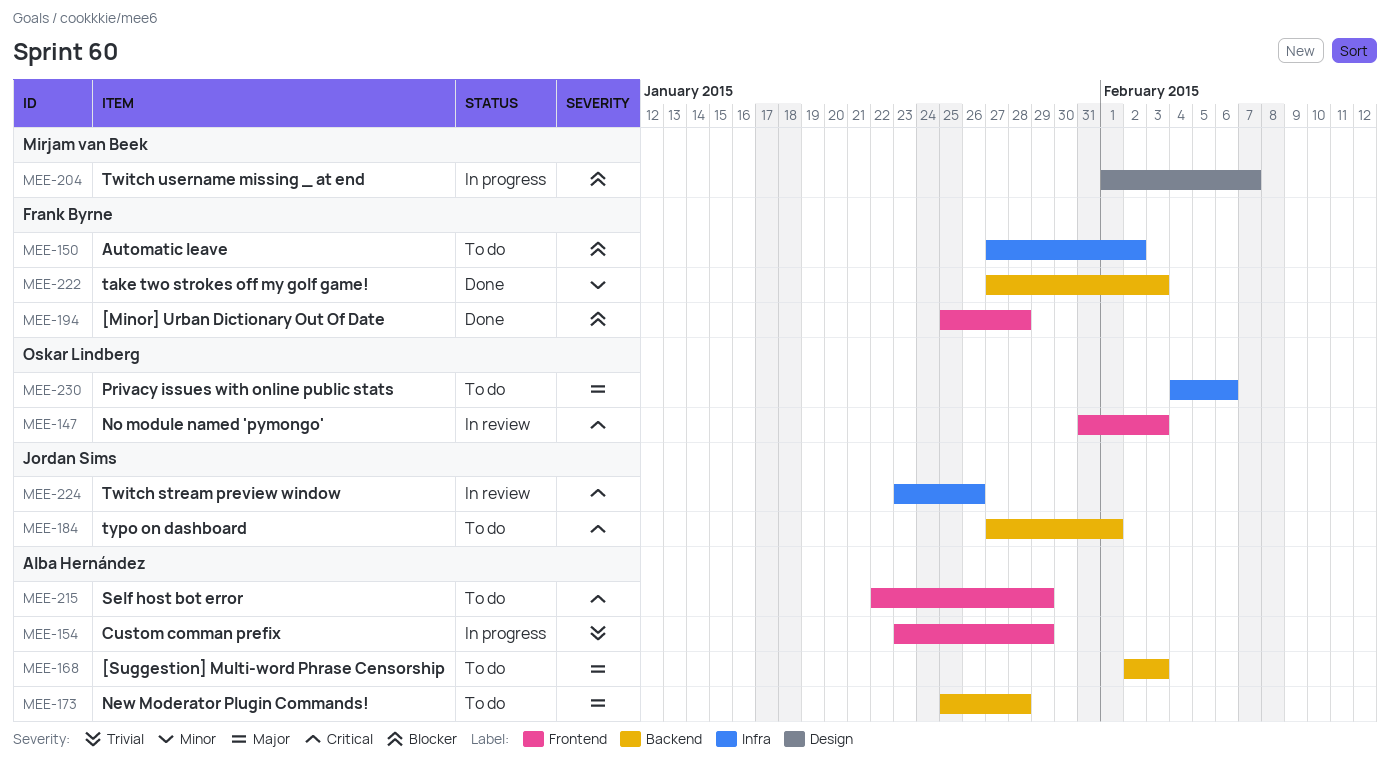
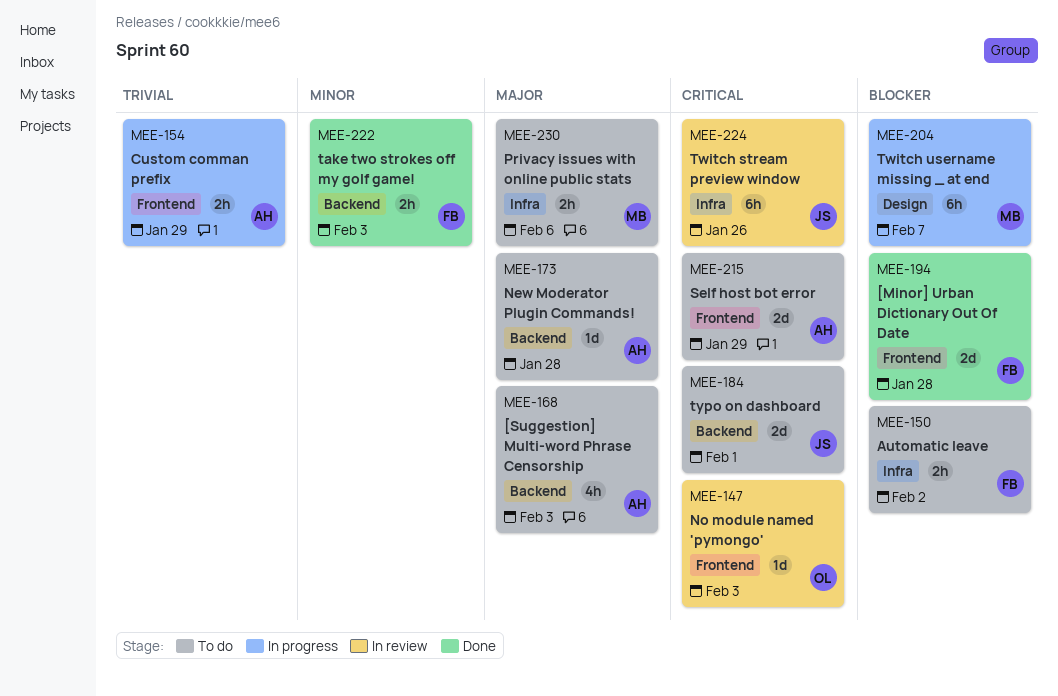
MEE-230, owner: Oskar Lindberg -> Mirjam van Beek

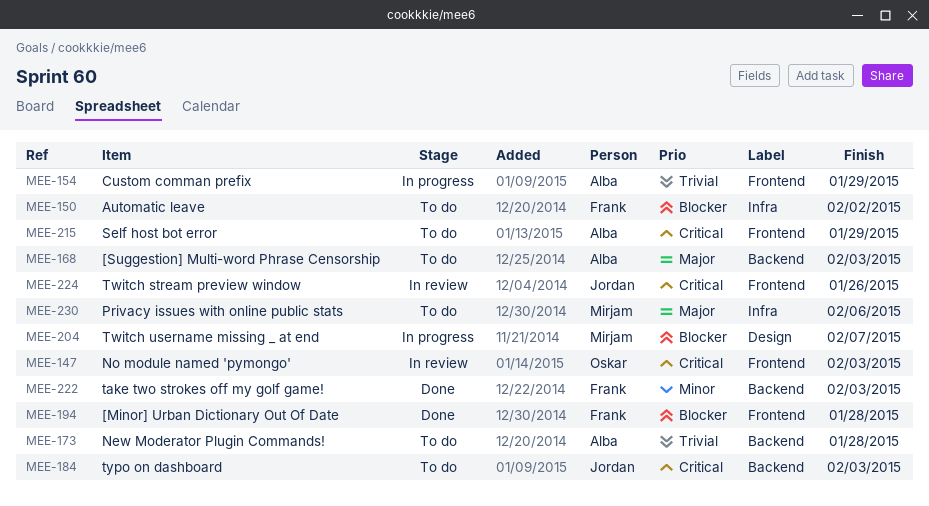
MEE-173, priority: Major -> Trivial
MEE-184, due: Feb 1 -> Feb 3
MEE-224, label: Infra -> Frontend

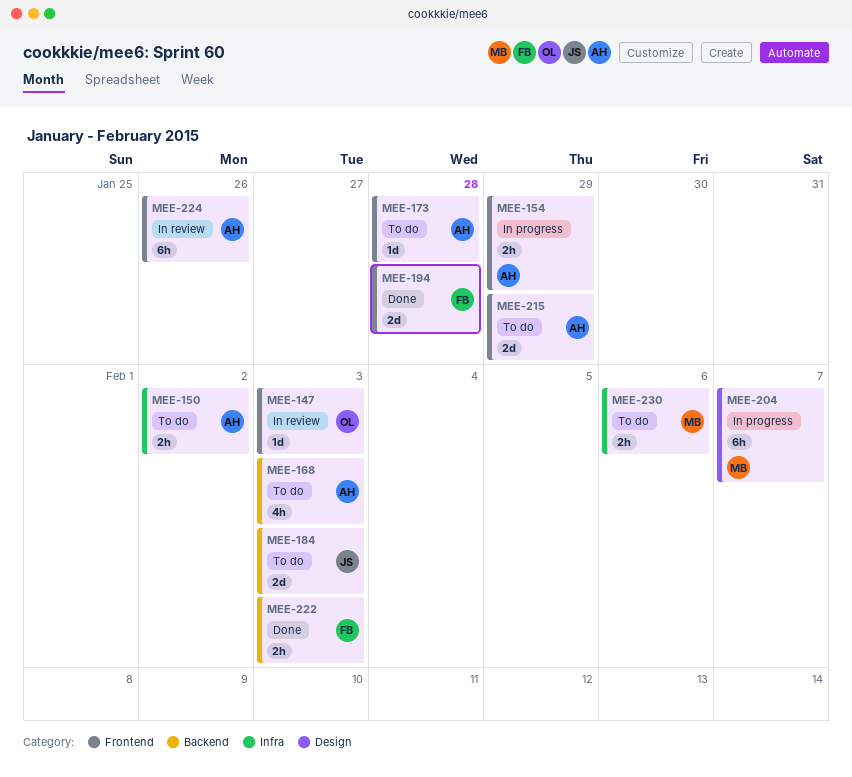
MEE-150, owner: Frank -> Alba
MEE-173, label: Backend -> Frontend
MEE-224, owner: Jordan -> Alba

